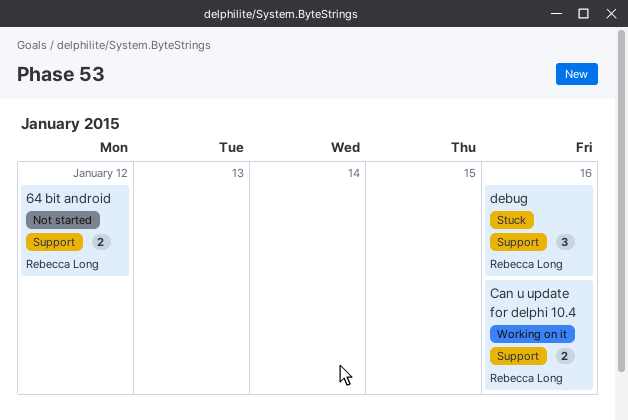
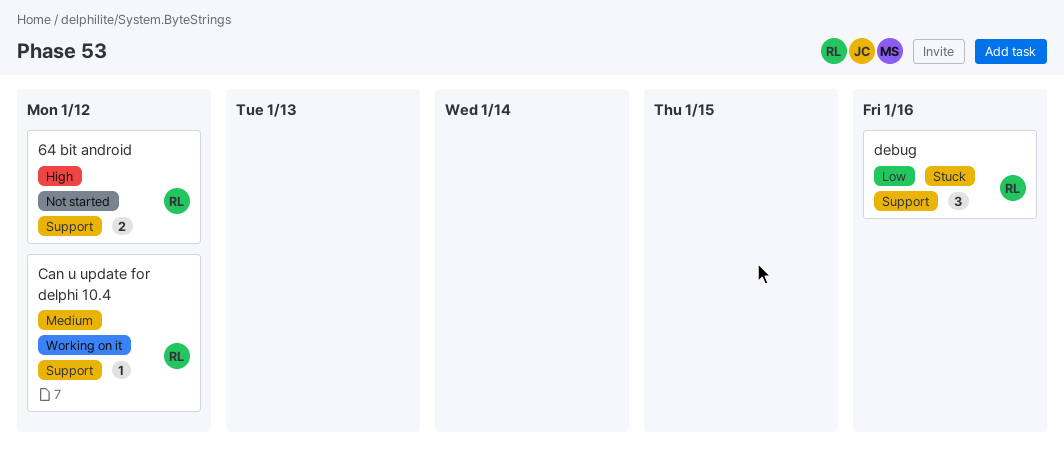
Can u update for delphi 10.4, estimate: 2 -> 1
Can u update for delphi 10.4, due: Jan 16 -> Jan 12

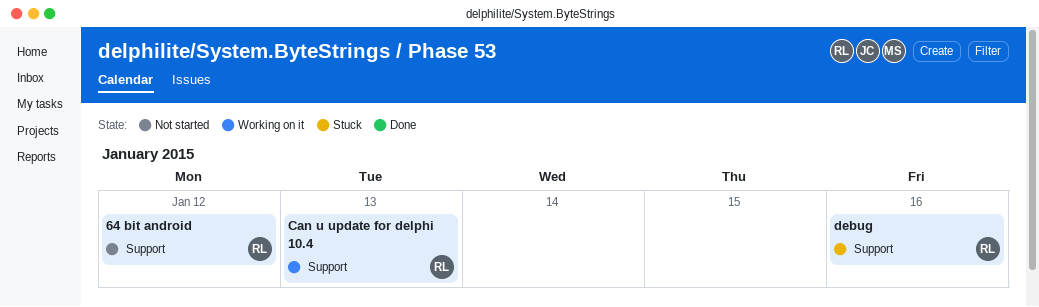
Can u update for delphi 10.4, due: Jan 12 -> Jan 13

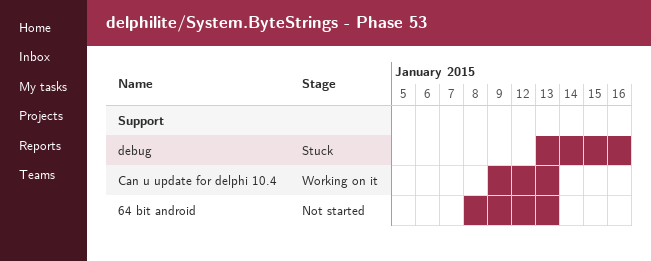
64 bit android, due: Jan 12 -> Jan 13

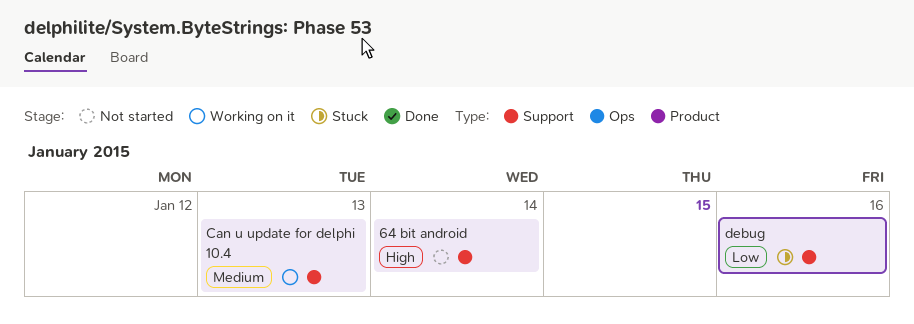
64 bit android, due: Jan 13 -> Jan 14

